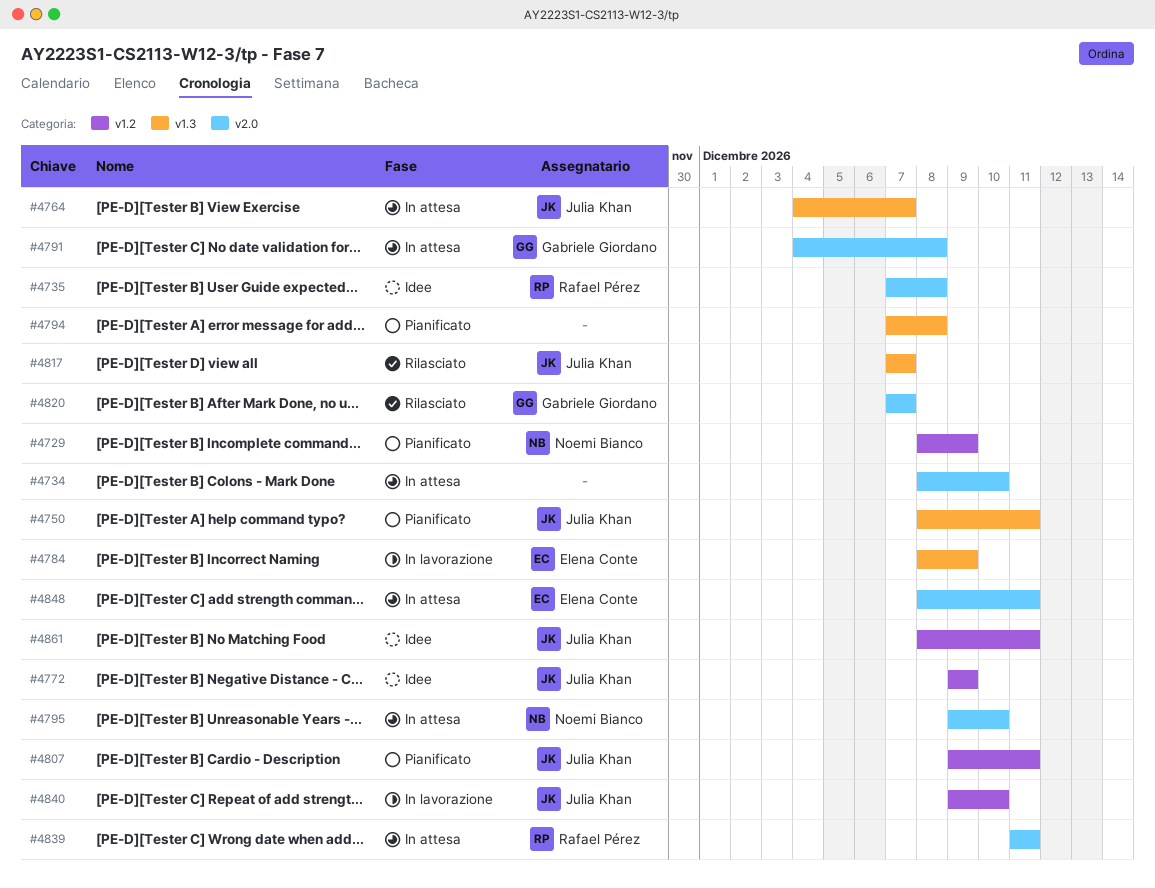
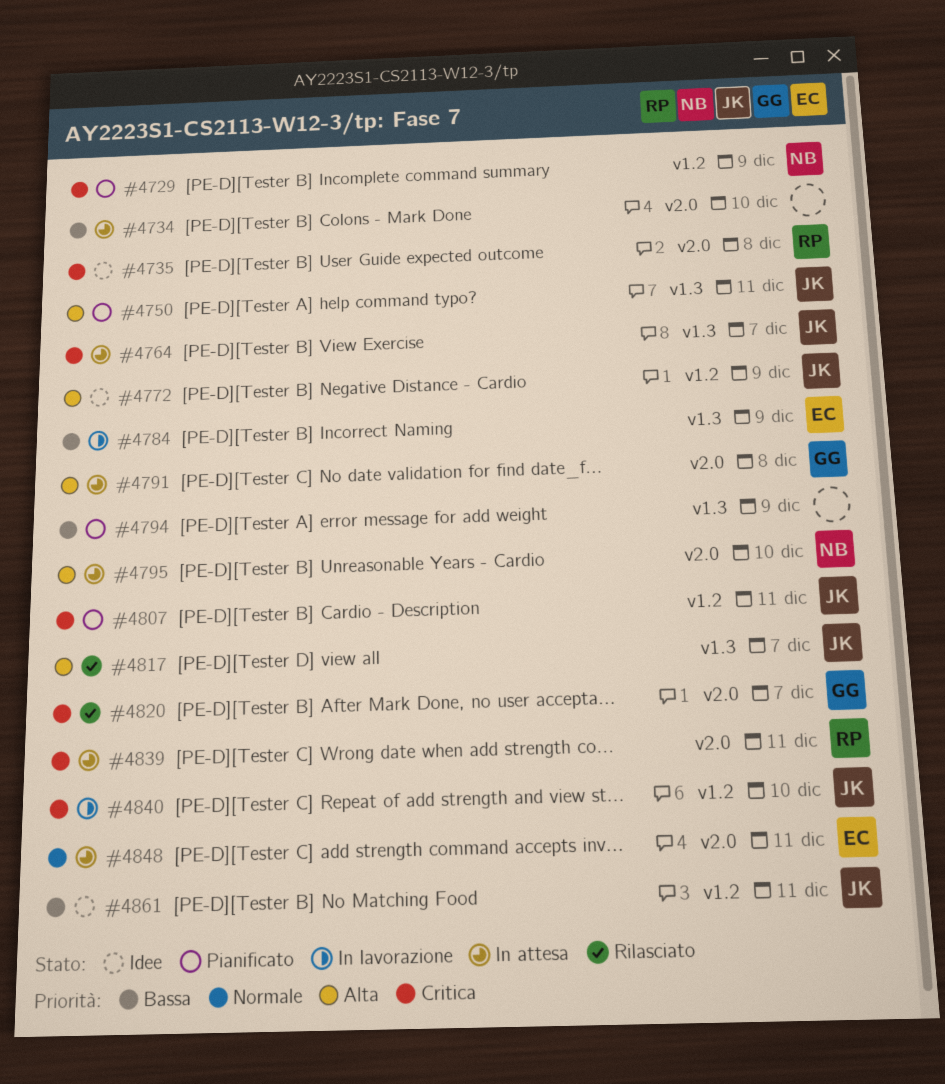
#4794, due: Dec 8 -> Dec 9

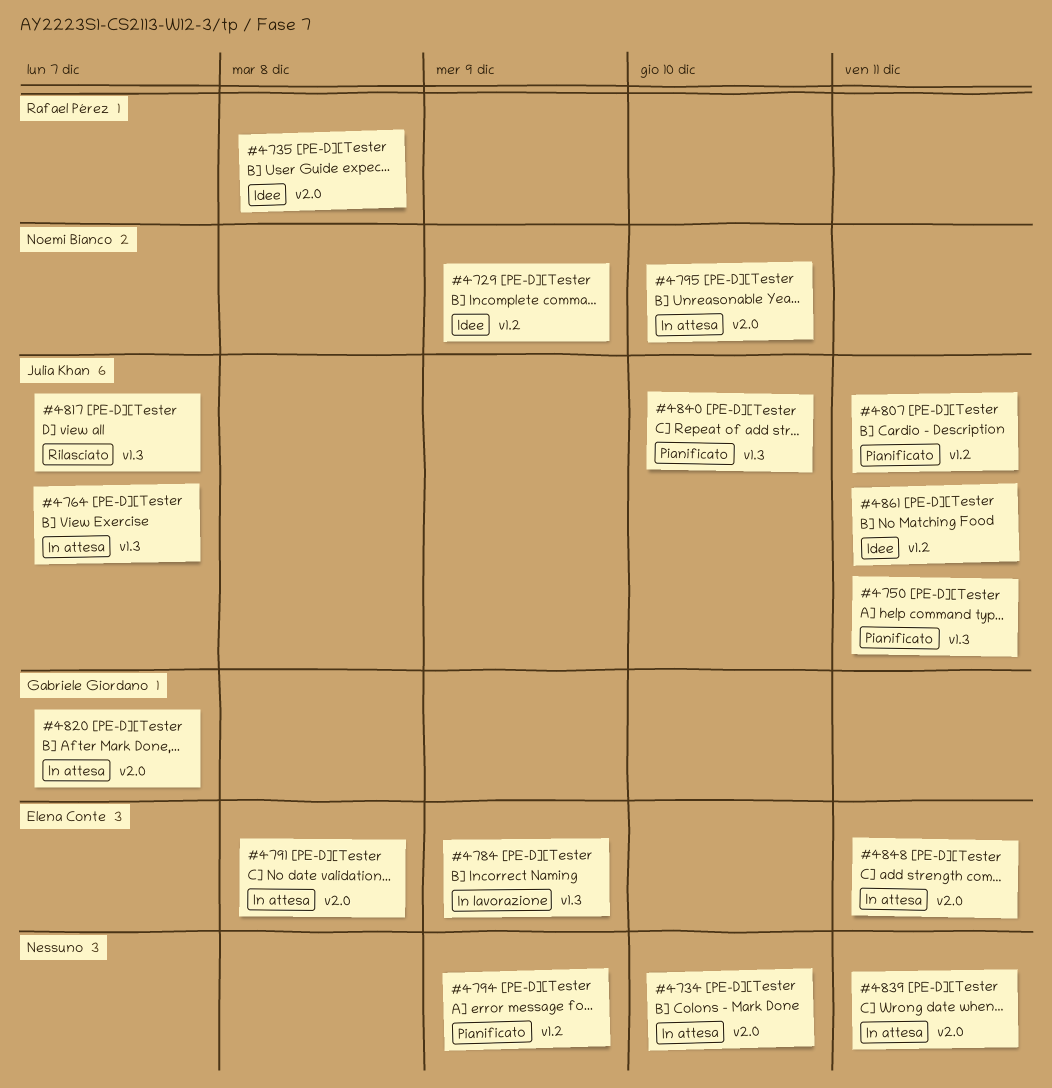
#4729, status: Pianificato -> Idee
#4772: present -> none
#4791, owner: Gabriele Giordano -> Elena Conte
#4794, label: v1.3 -> v1.2
#4820, status: Rilasciato -> In attesa
#4839, owner: Rafael Pérez -> none
#4840, status: In lavorazione -> Pianificato
#4840, label: v1.2 -> v1.3

